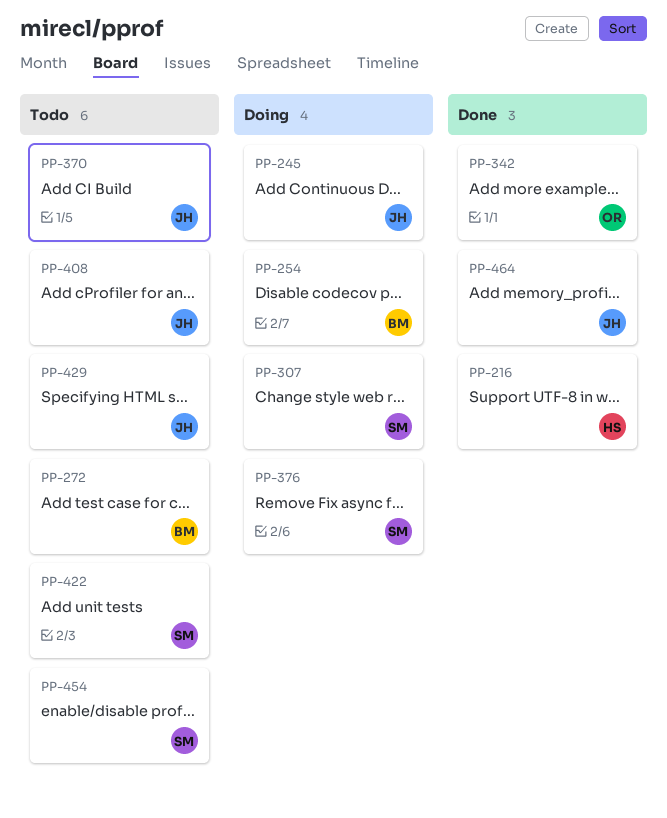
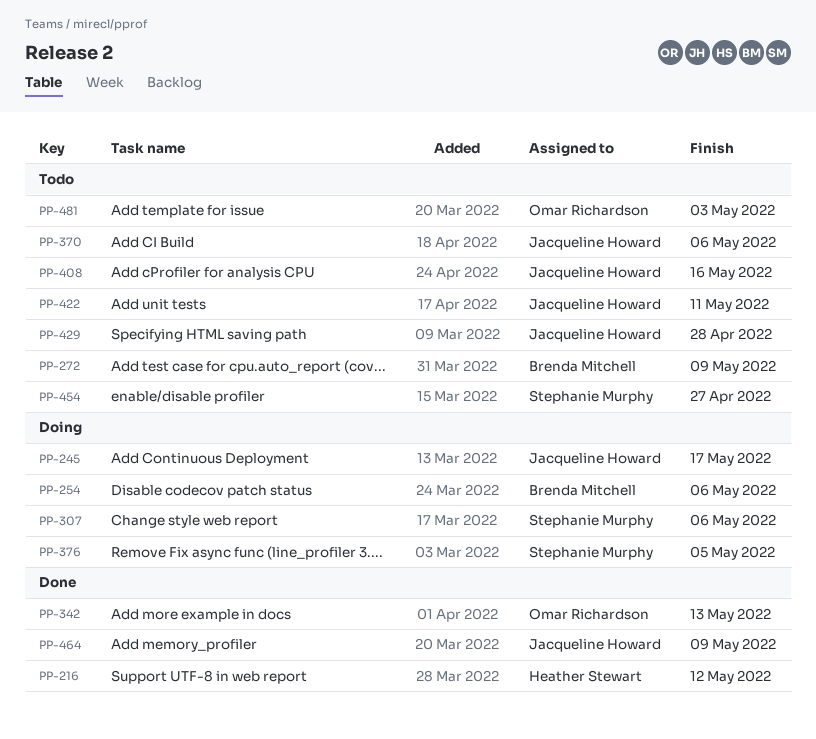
PP-422, owner: Stephanie Murphy -> Jacqueline Howard
PP-481: none -> present

